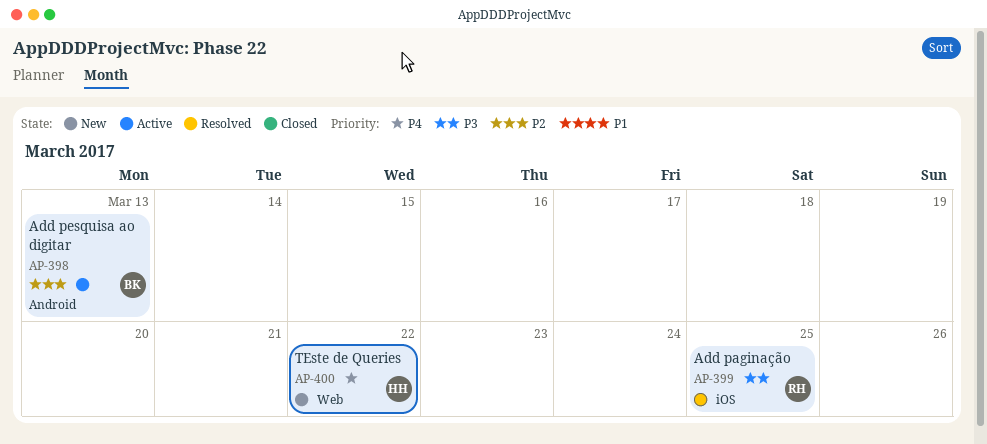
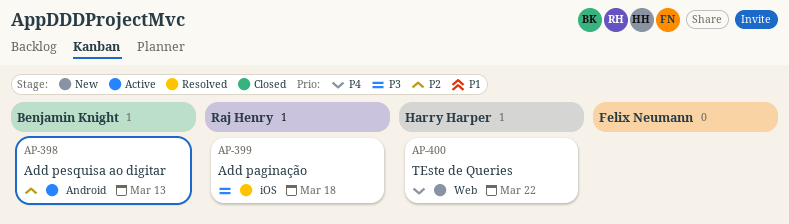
AP-399, due: Mar 25 -> Mar 18

